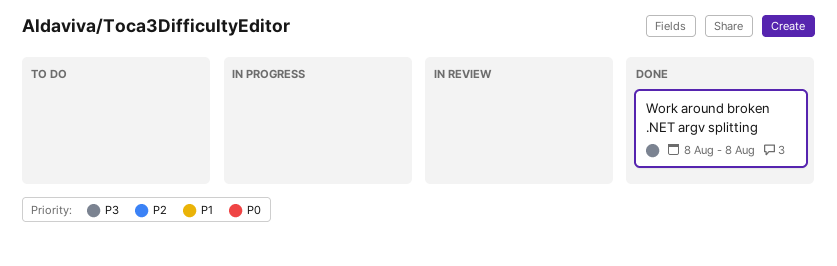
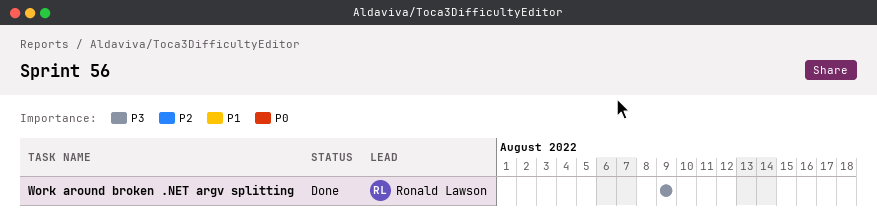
Work around broken .NET argv splitting, start: Aug 8 -> Aug 9
Work around broken .NET argv splitting, due: Aug 8 -> Aug 9

